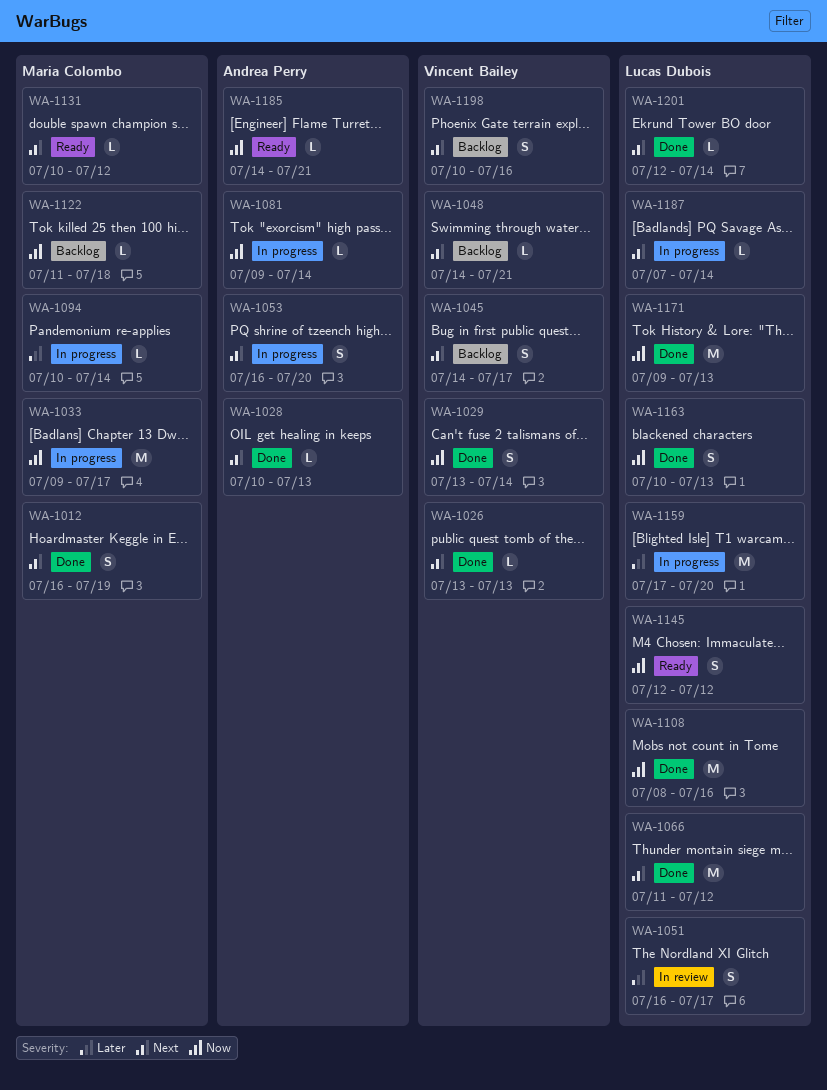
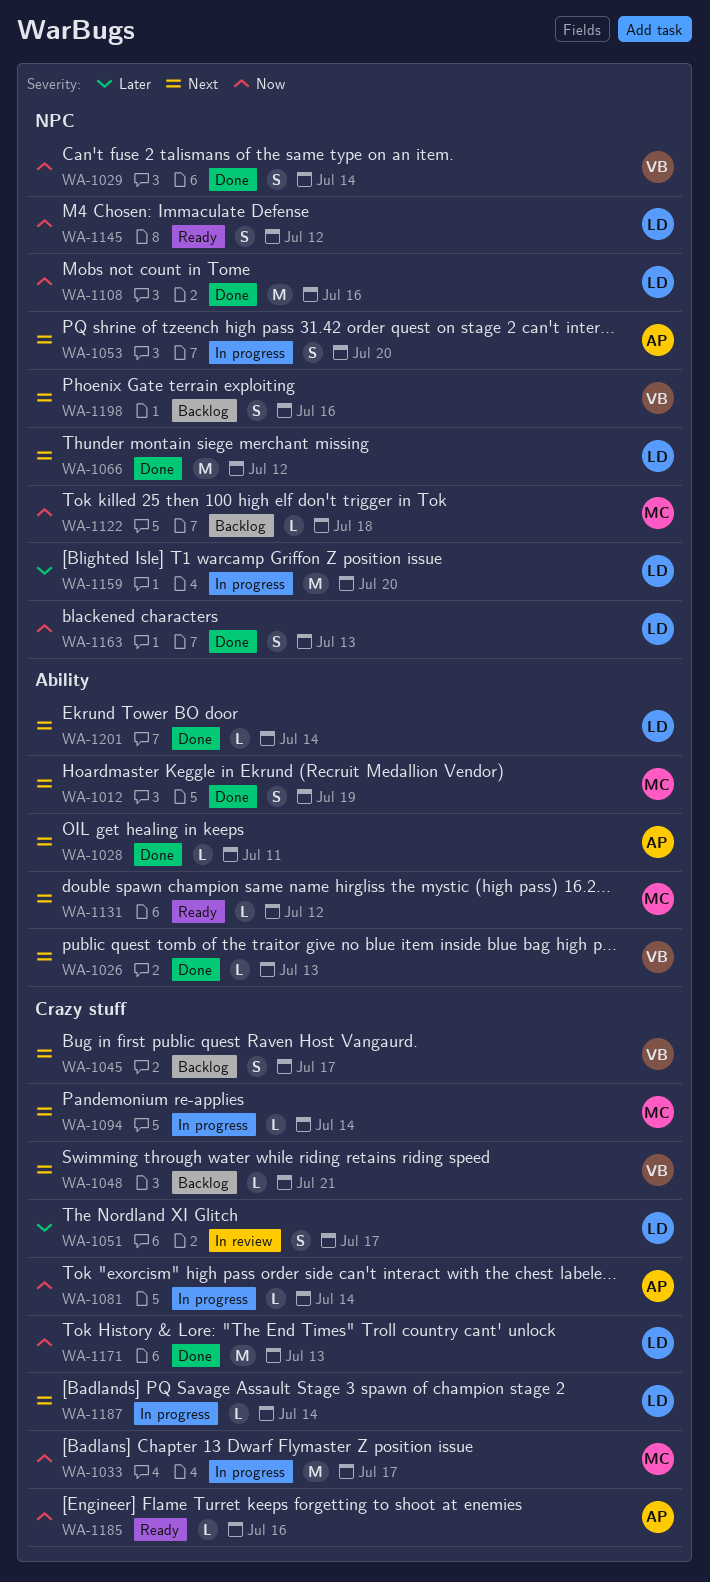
WA-1028, due: Jul 13 -> Jul 11
WA-1094, priority: Later -> Next
WA-1185, due: Jul 21 -> Jul 16

